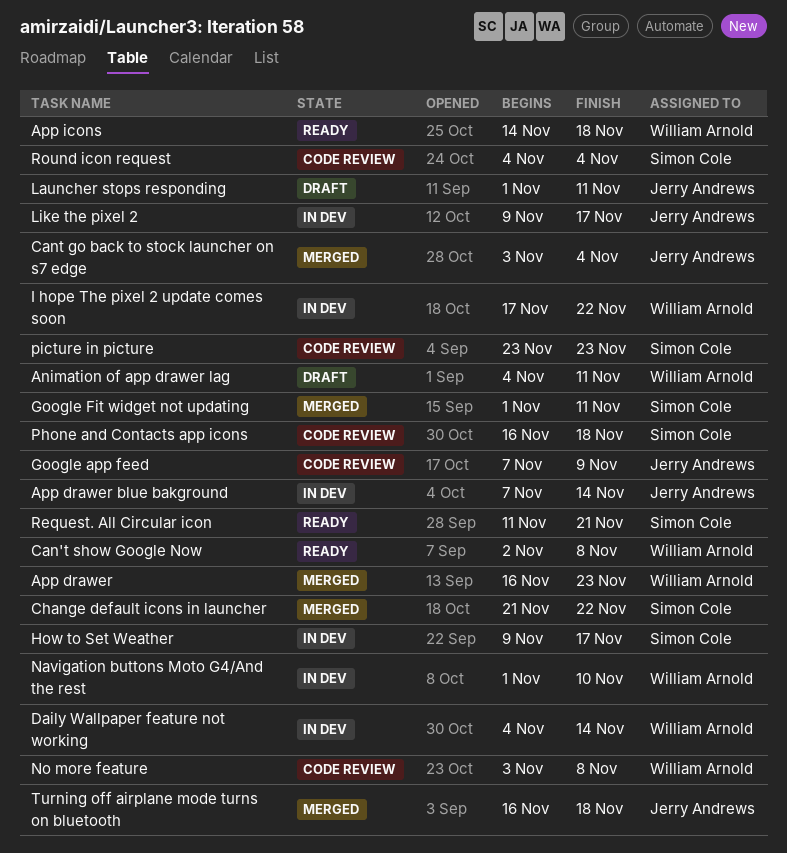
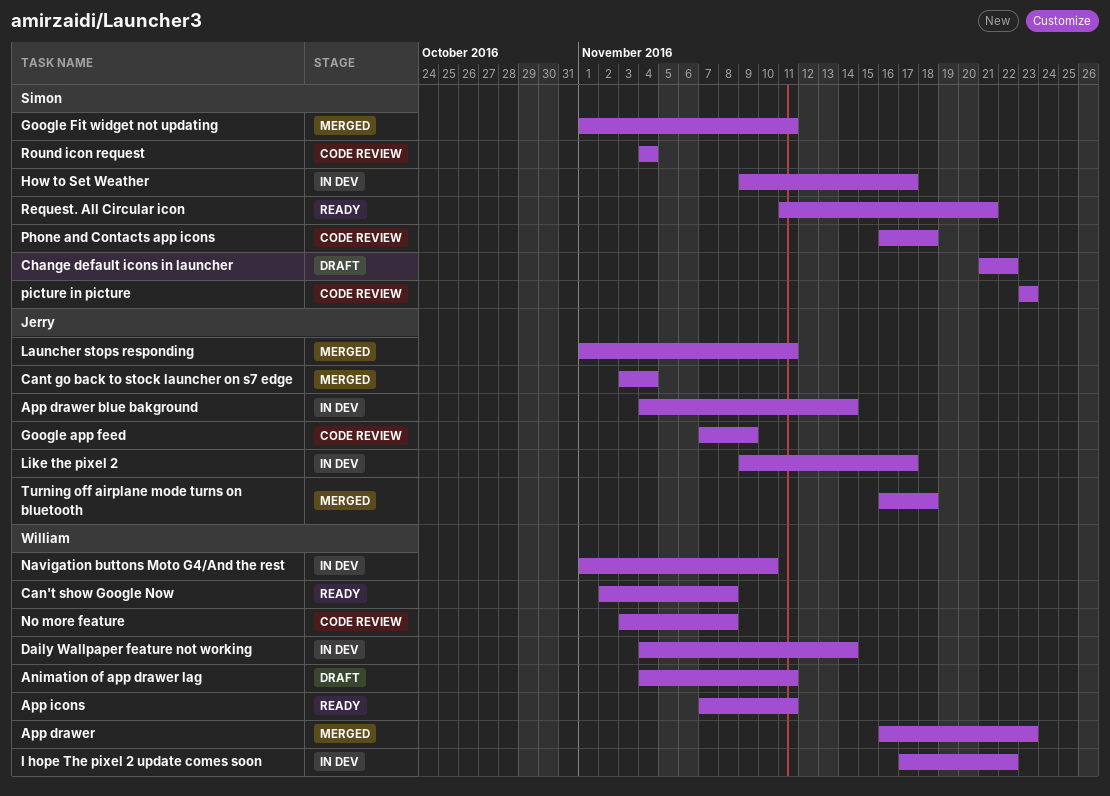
App drawer blue bakground, start: Nov 7 -> Nov 4
App icons, start: Nov 14 -> Nov 7
App icons, due: Nov 18 -> Nov 11
Change default icons in launcher, status: Merged -> Draft
Launcher stops responding, status: Draft -> Merged

